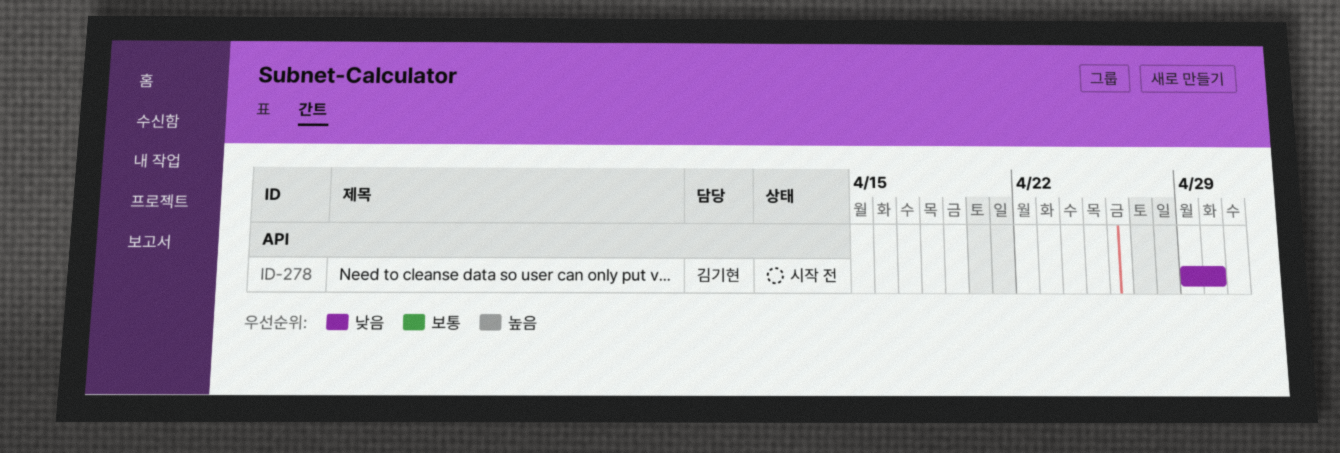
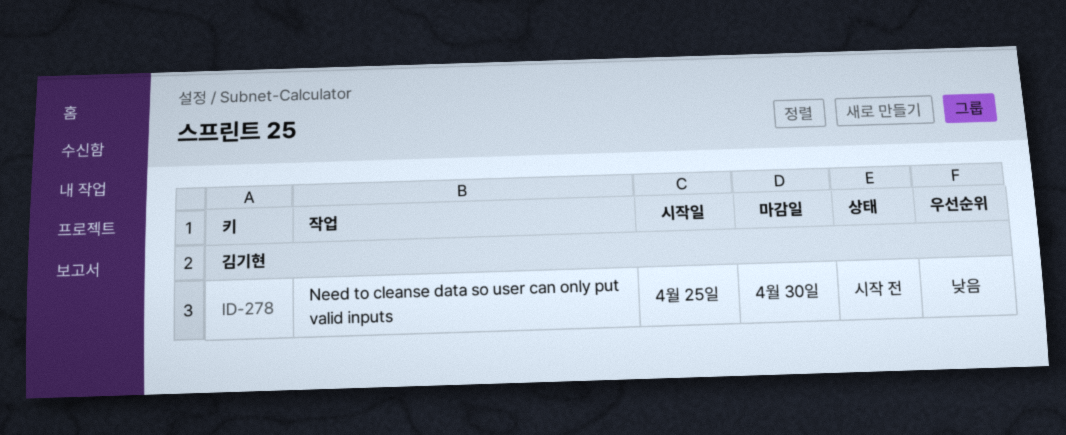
ID-278, start: Apr 29 -> Apr 25

